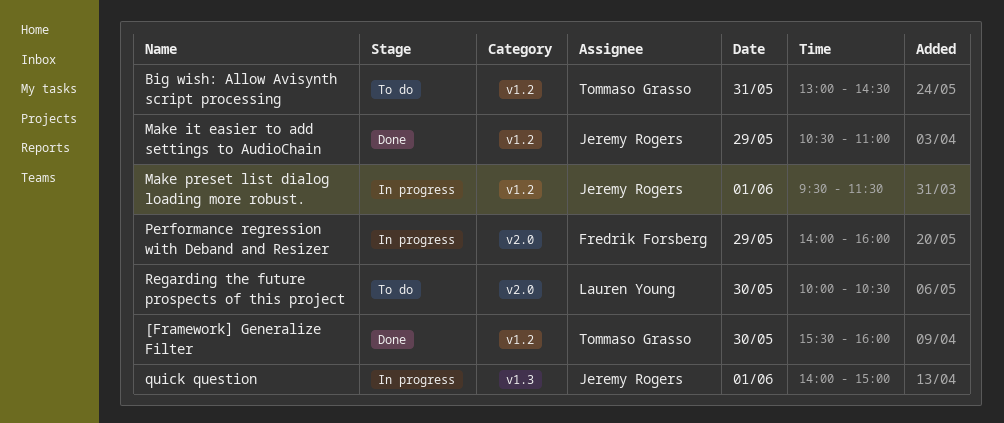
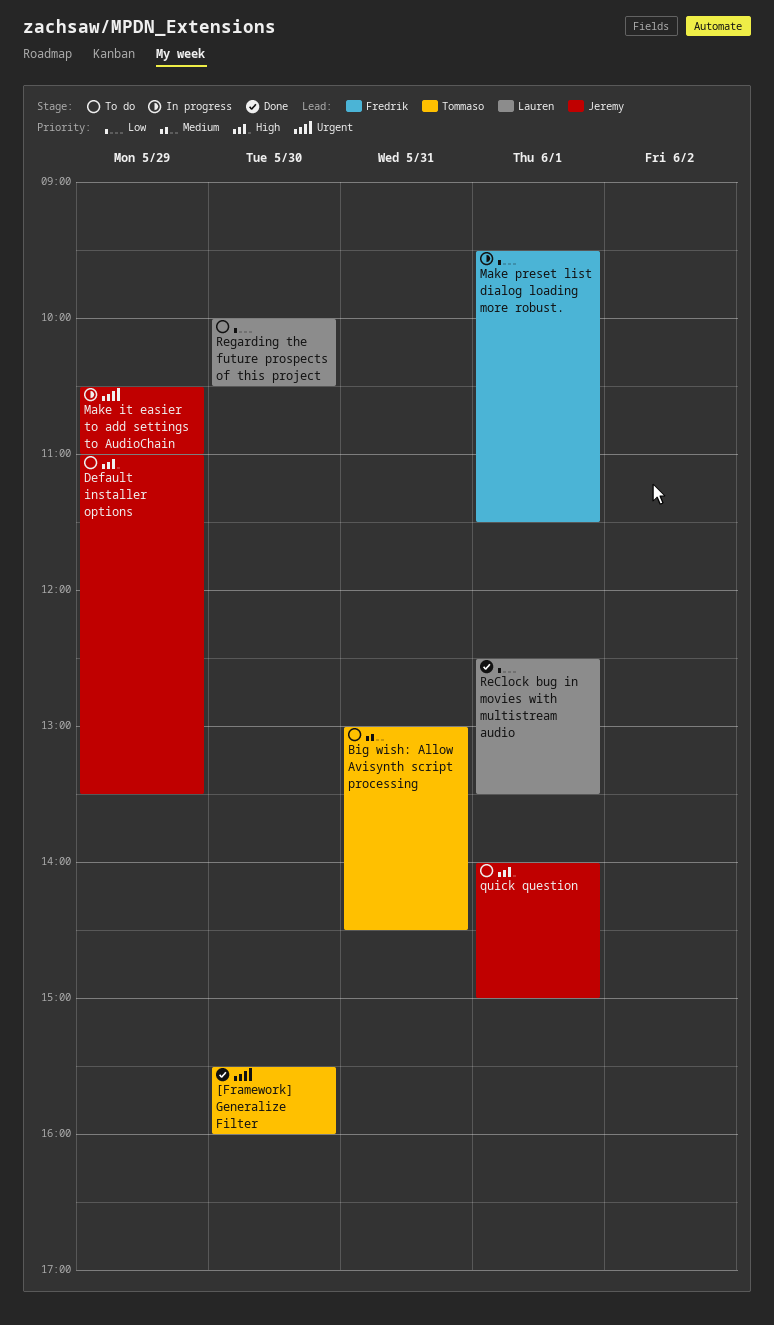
Default installer options: none -> present
Make it easier to add settings to AudioChain, status: Done -> In progress
Make preset list dialog loading more robust., owner: Jeremy Rogers -> Fredrik Forsberg
Performance regression with Deband and Resizer: present -> none
quick question, status: In progress -> To do
ReClock bug in movies with multistream audio: none -> present

